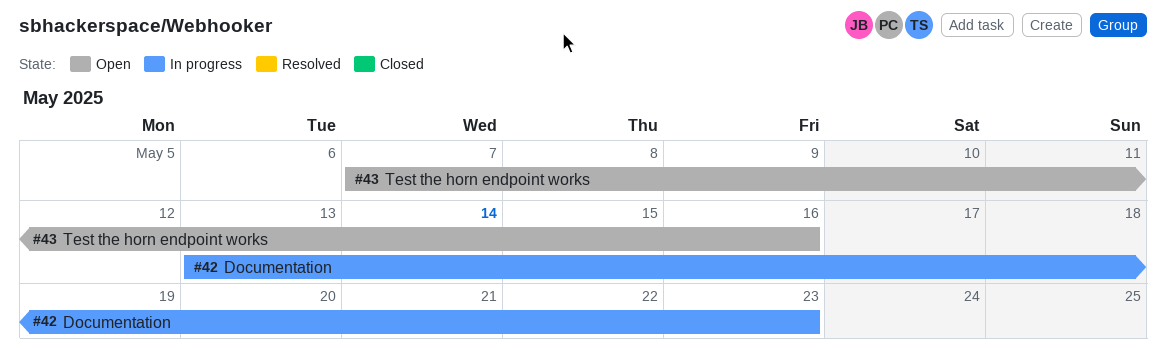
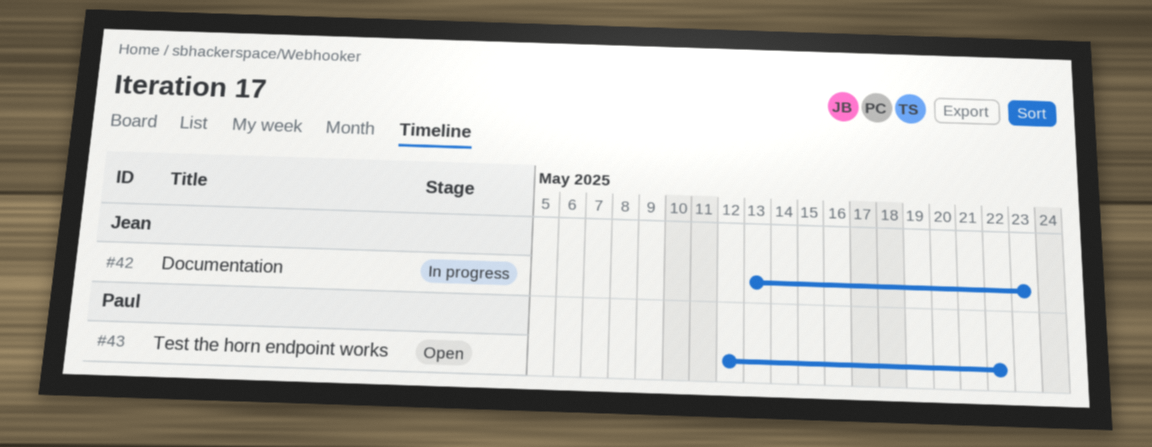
#43, start: May 7 -> May 12
#43, due: May 16 -> May 22

